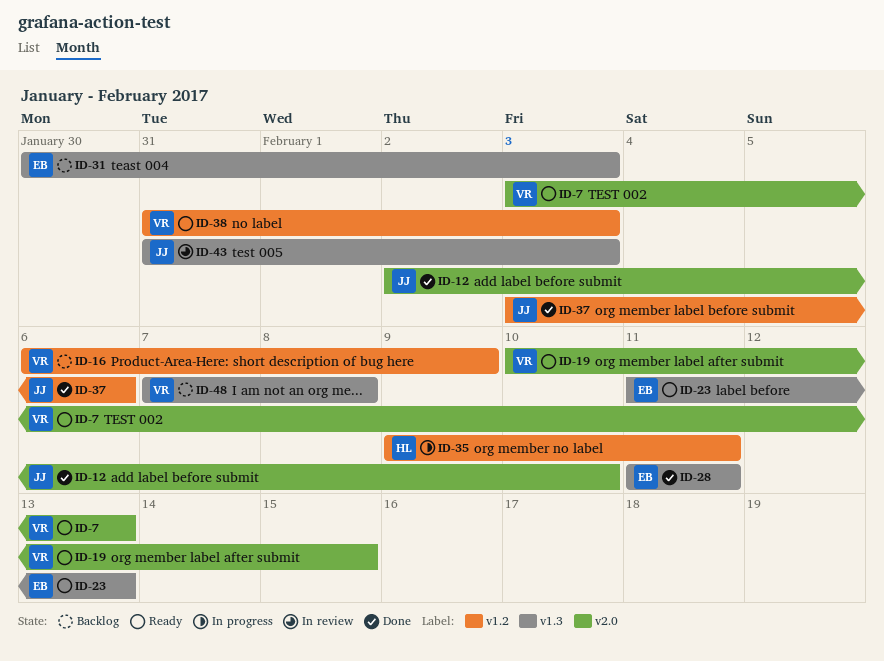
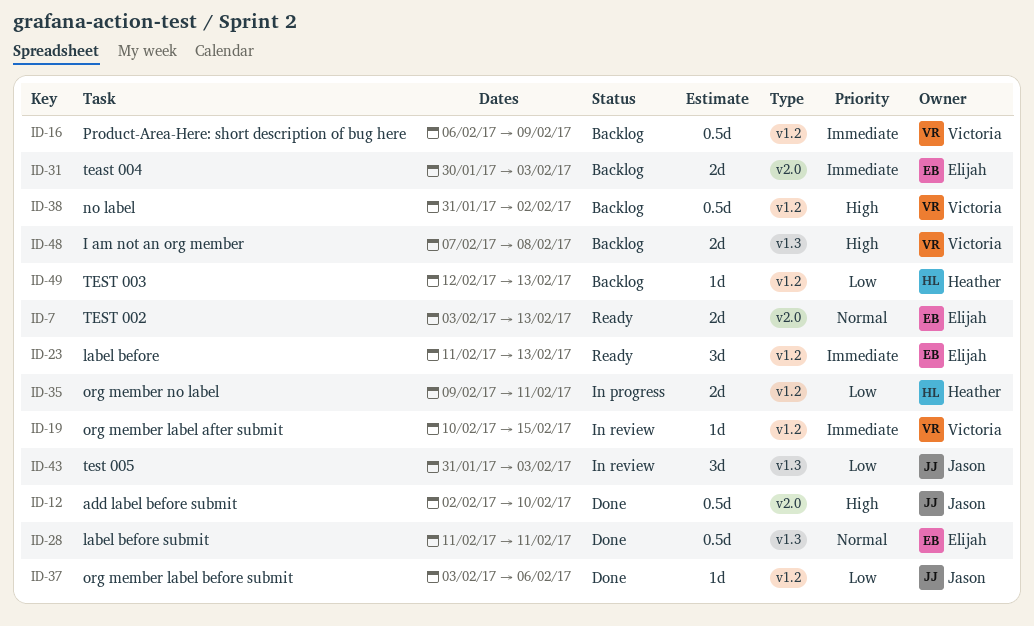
ID-7, owner: Victoria -> Elijah
ID-19, status: Ready -> In review
ID-19, label: v2.0 -> v1.2
ID-23, label: v1.3 -> v1.2
ID-31, label: v1.3 -> v2.0
ID-38, status: Ready -> Backlog
ID-38, due: Feb 3 -> Feb 2
ID-49: none -> present

